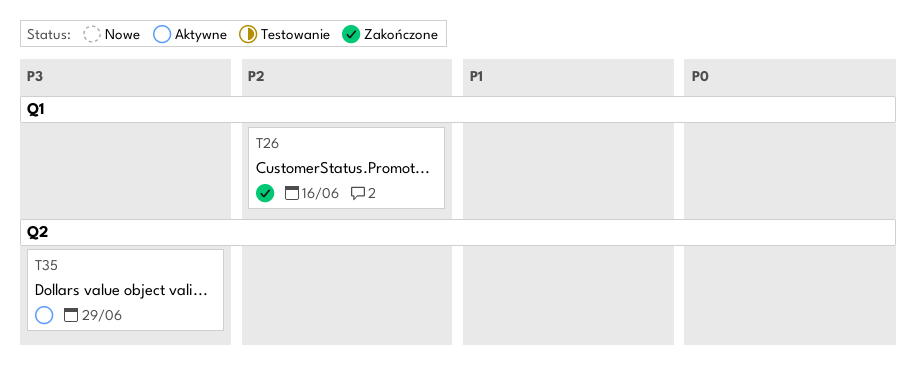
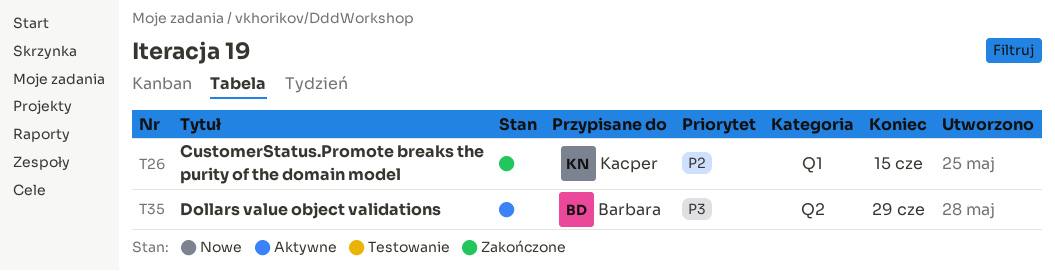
T26, due: Jun 16 -> Jun 15

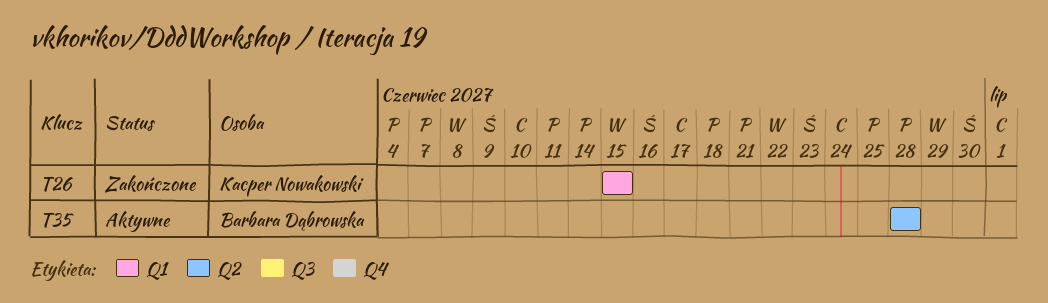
T35, due: Jun 29 -> Jun 28

